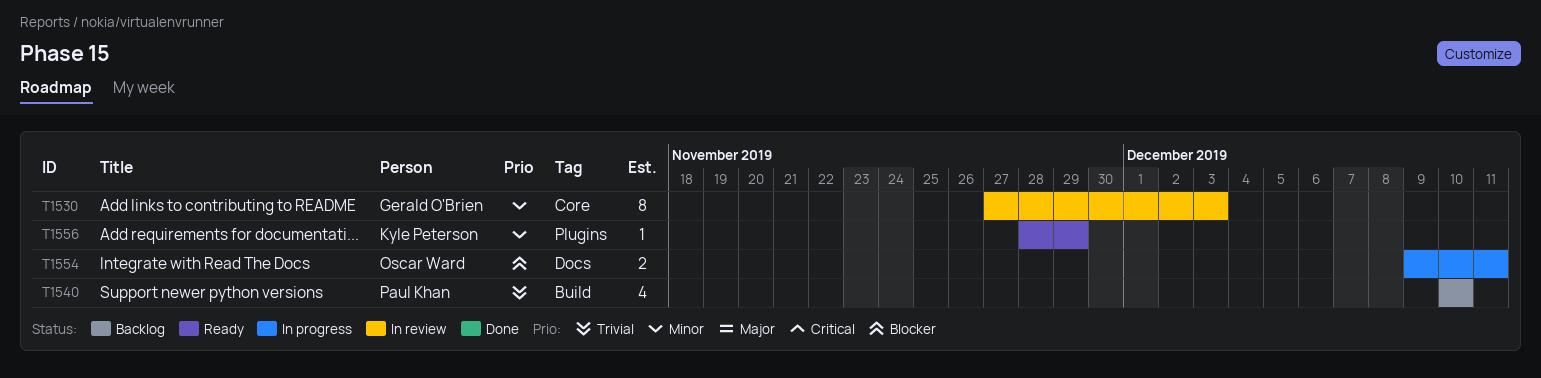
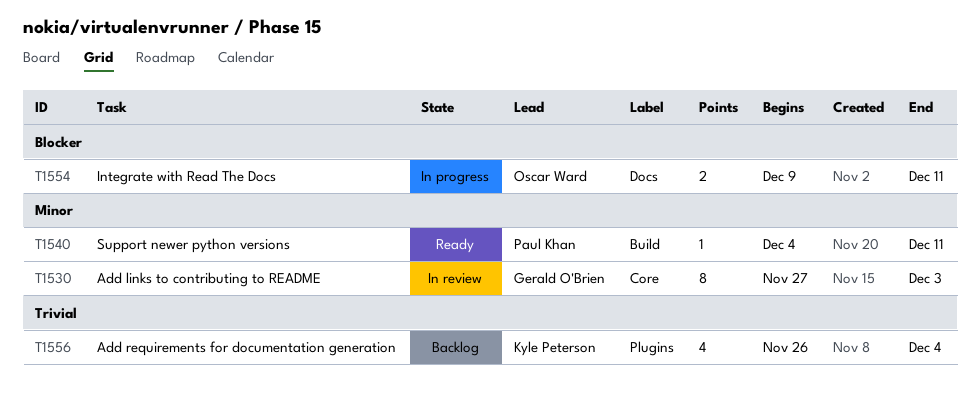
T1540, status: Backlog -> Ready
T1540, priority: Trivial -> Minor
T1540, estimate: 4 -> 1
T1540, start: Dec 10 -> Dec 4
T1540, due: Dec 10 -> Dec 11
T1556, status: Ready -> Backlog
T1556, priority: Minor -> Trivial
T1556, estimate: 1 -> 4
T1556, start: Nov 28 -> Nov 26
T1556, due: Nov 29 -> Dec 4

